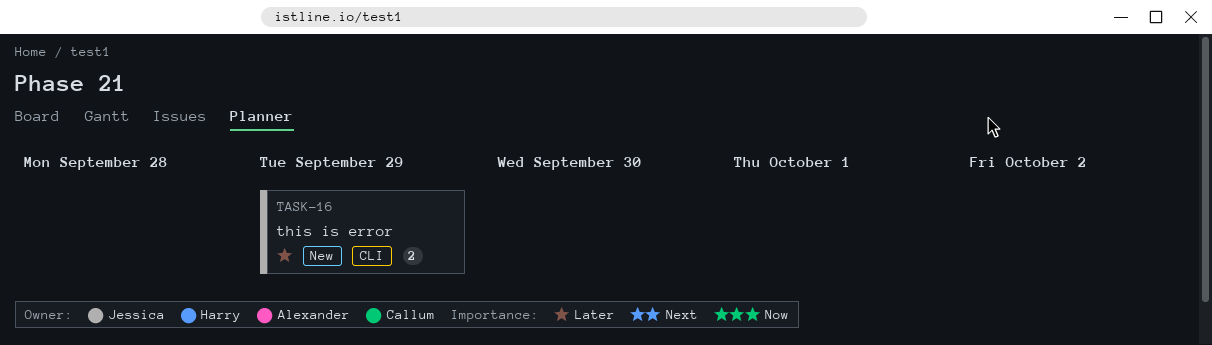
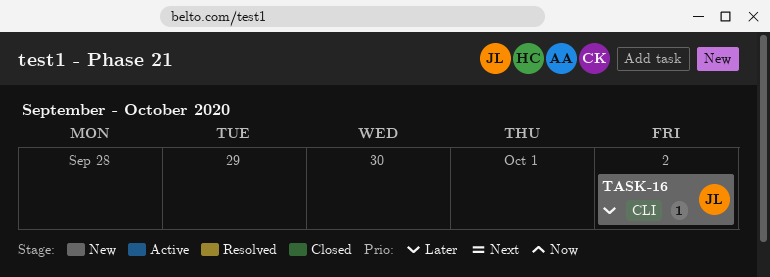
TASK-16, estimate: 2 -> 1
TASK-16, due: Sep 29 -> Oct 2

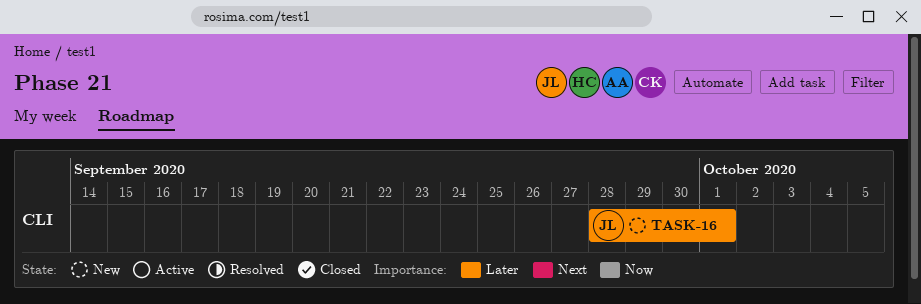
TASK-16, due: Oct 2 -> Oct 1

